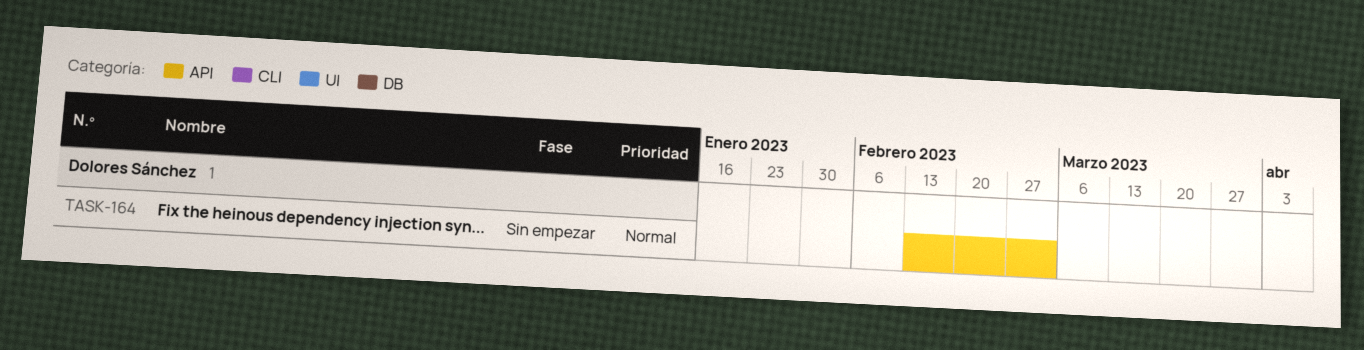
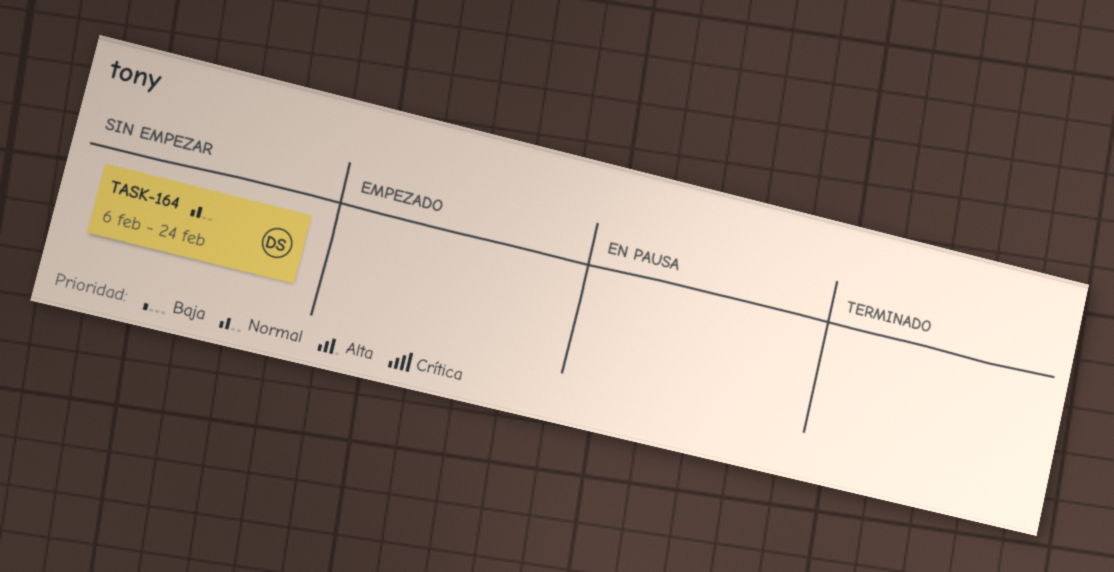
TASK-164, start: Feb 13 -> Feb 6
TASK-164, due: Mar 3 -> Feb 24

